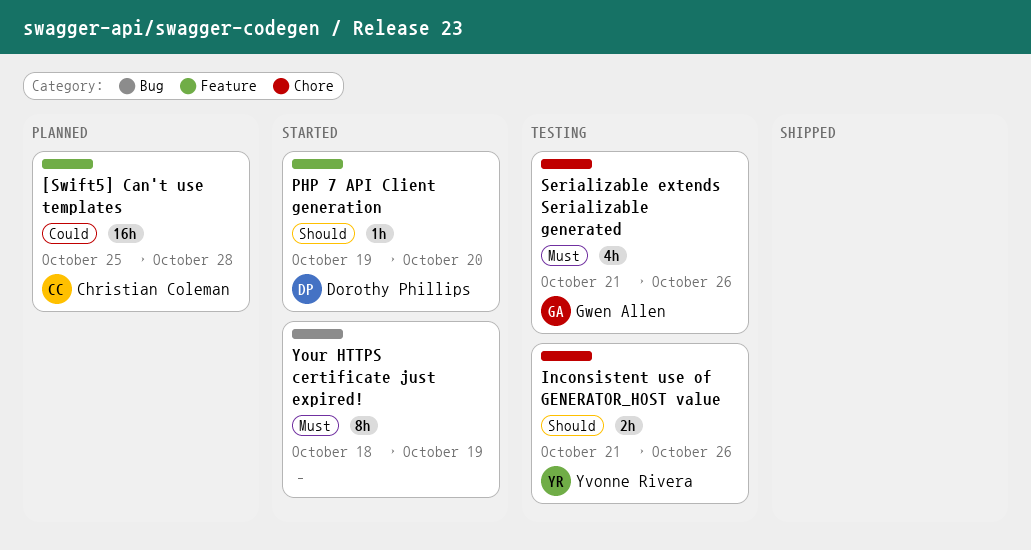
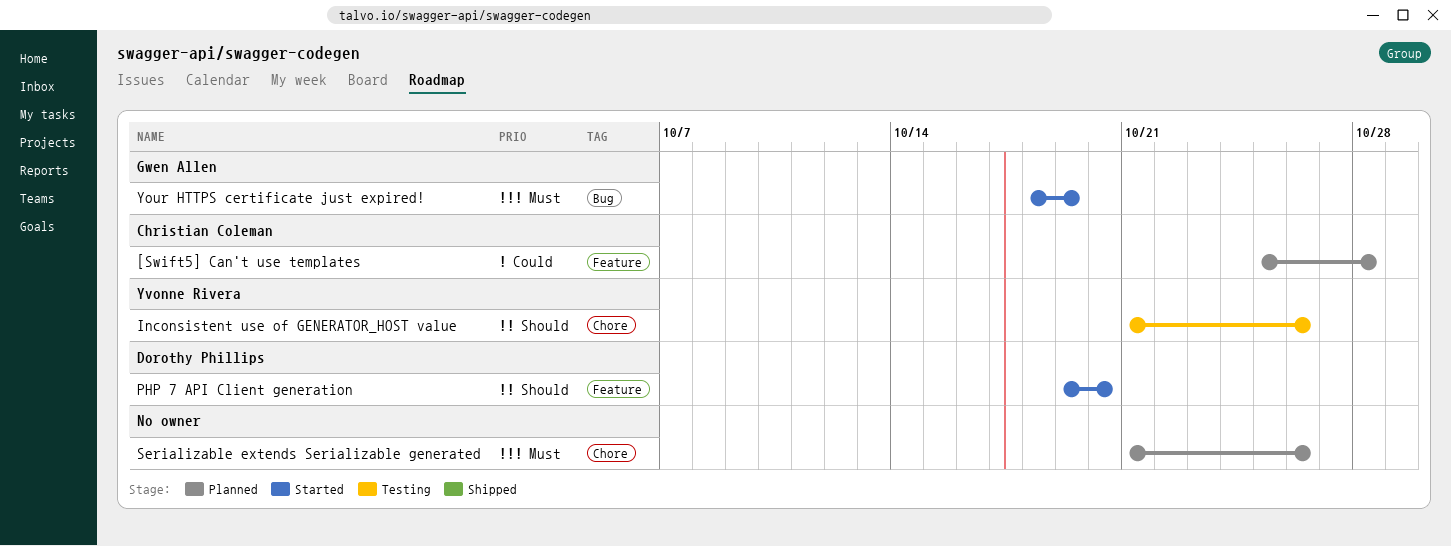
Serializable extends Serializable generated, status: Testing -> Planned
Serializable extends Serializable generated, owner: Gwen Allen -> none
Your HTTPS certificate just expired!, owner: none -> Gwen Allen

